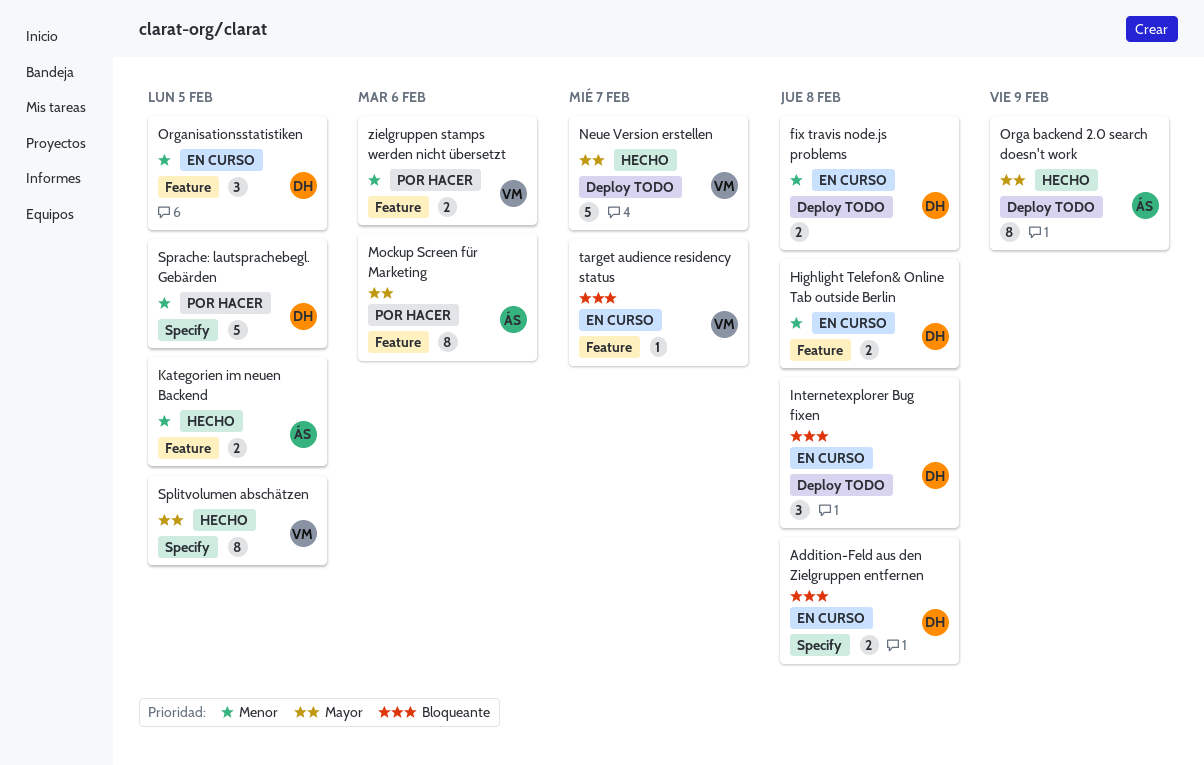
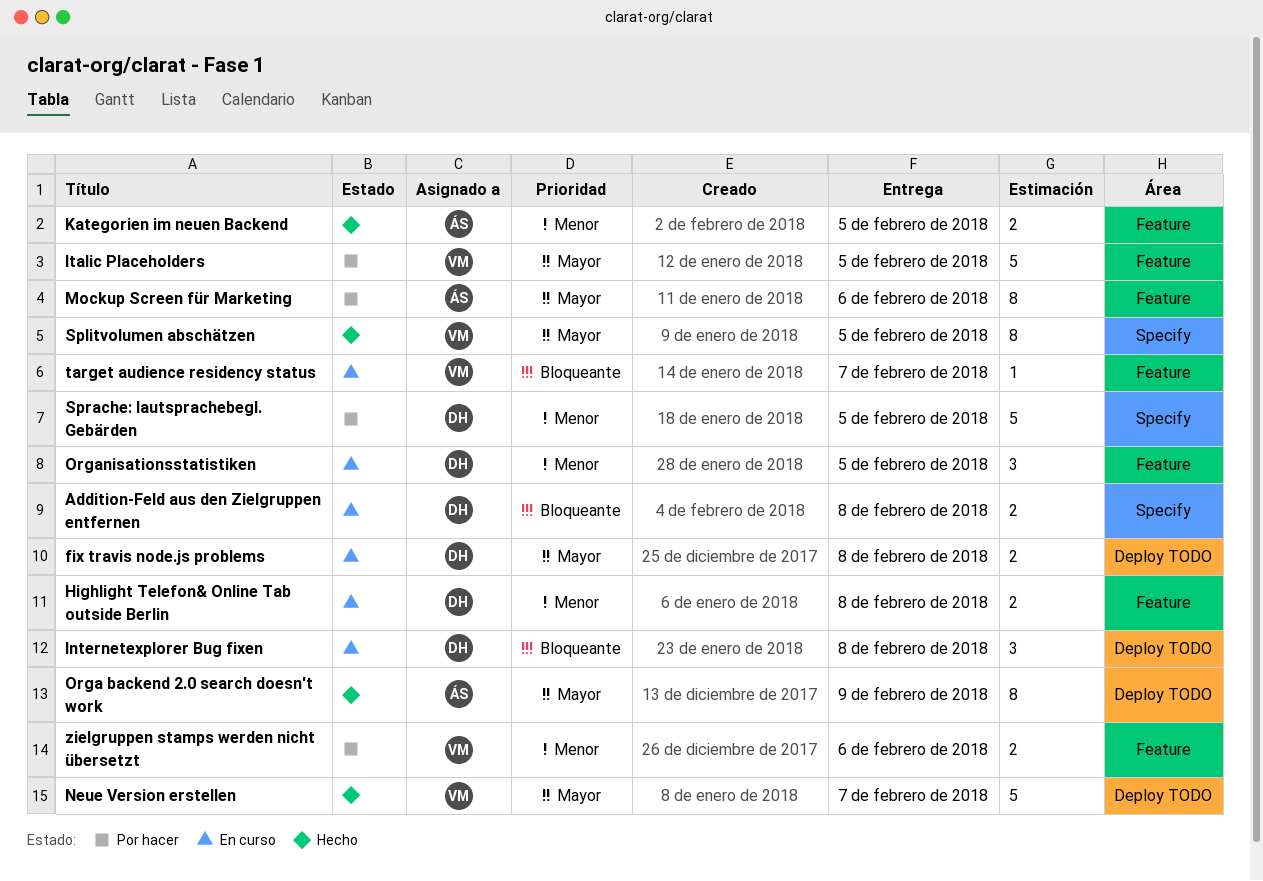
fix travis node.js problems, priority: Menor -> Mayor
Italic Placeholders: none -> present

